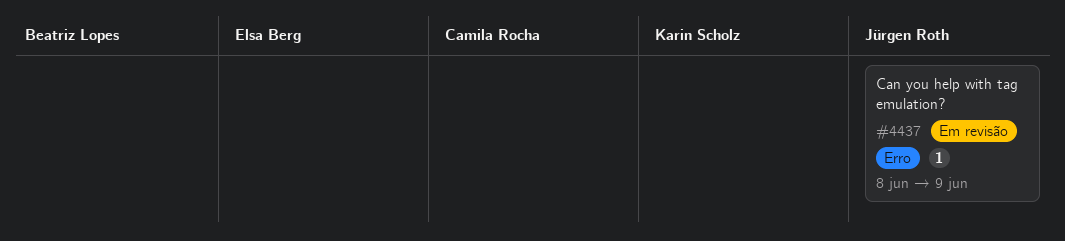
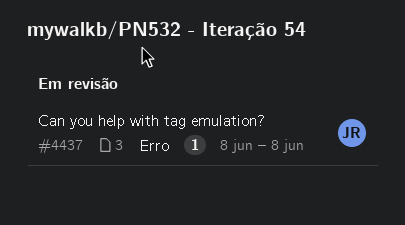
#4437, due: Jun 9 -> Jun 8

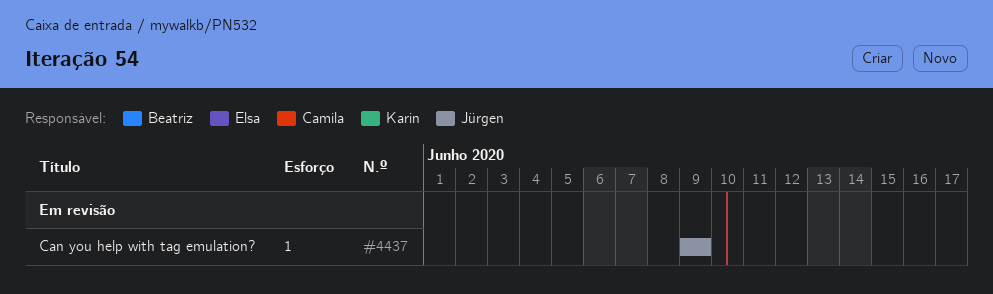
#4437, start: Jun 8 -> Jun 9
#4437, due: Jun 8 -> Jun 9

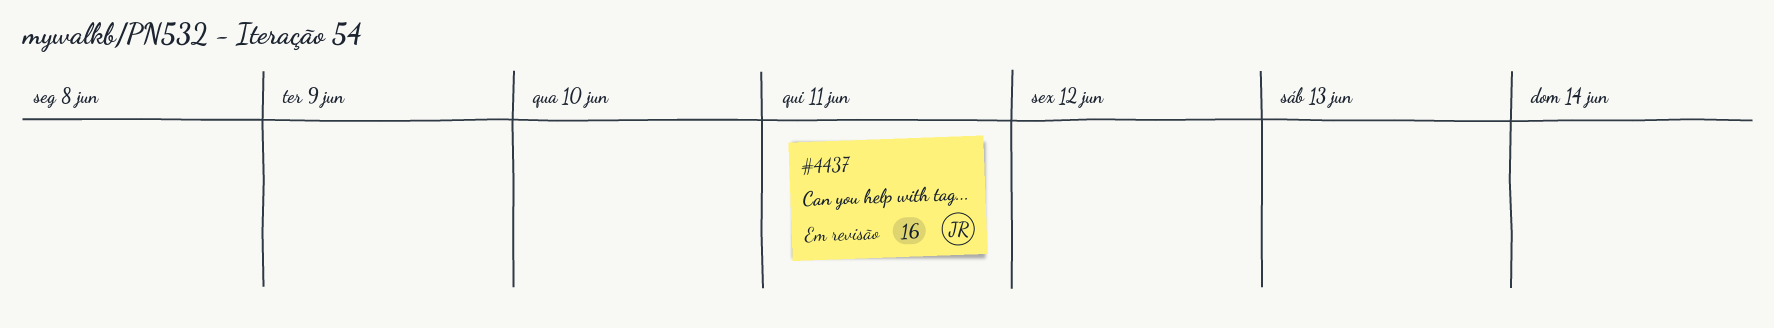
#4437, estimate: 1 -> 16
#4437, due: Jun 9 -> Jun 11

